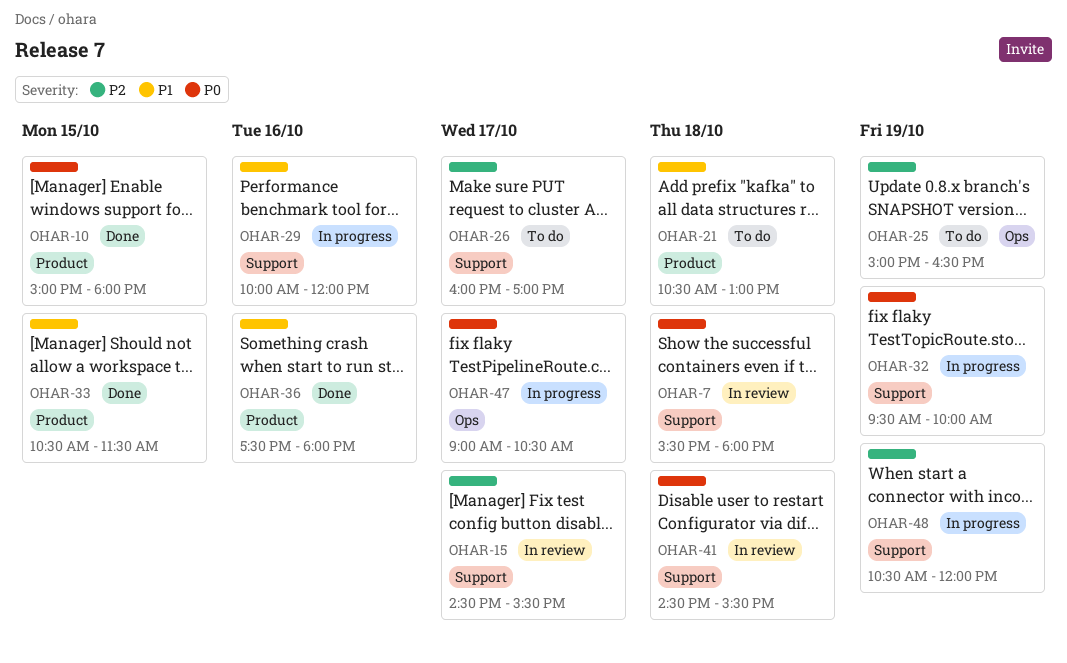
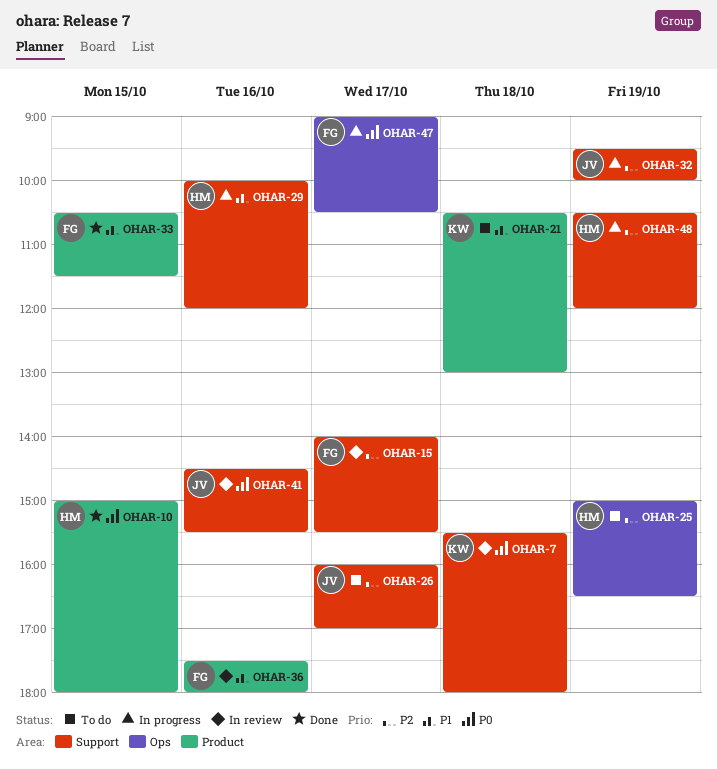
OHAR-15, begins: 14:30 -> 14:00
OHAR-32, priority: P0 -> P2
OHAR-36, status: Done -> In review
OHAR-41, day: Oct 18 -> Oct 16

